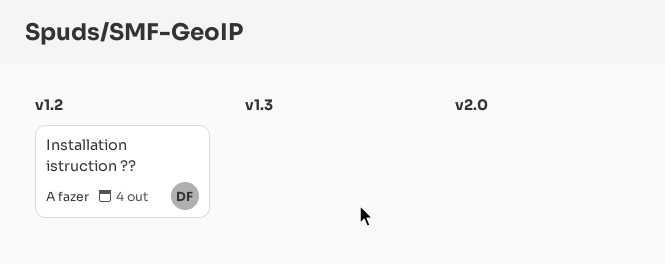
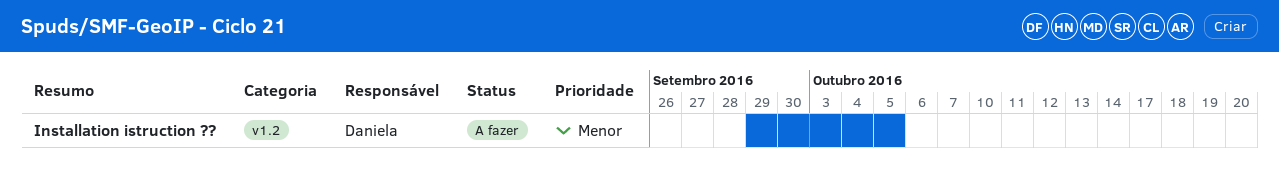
Installation istruction ??, due: Oct 4 -> Oct 5

